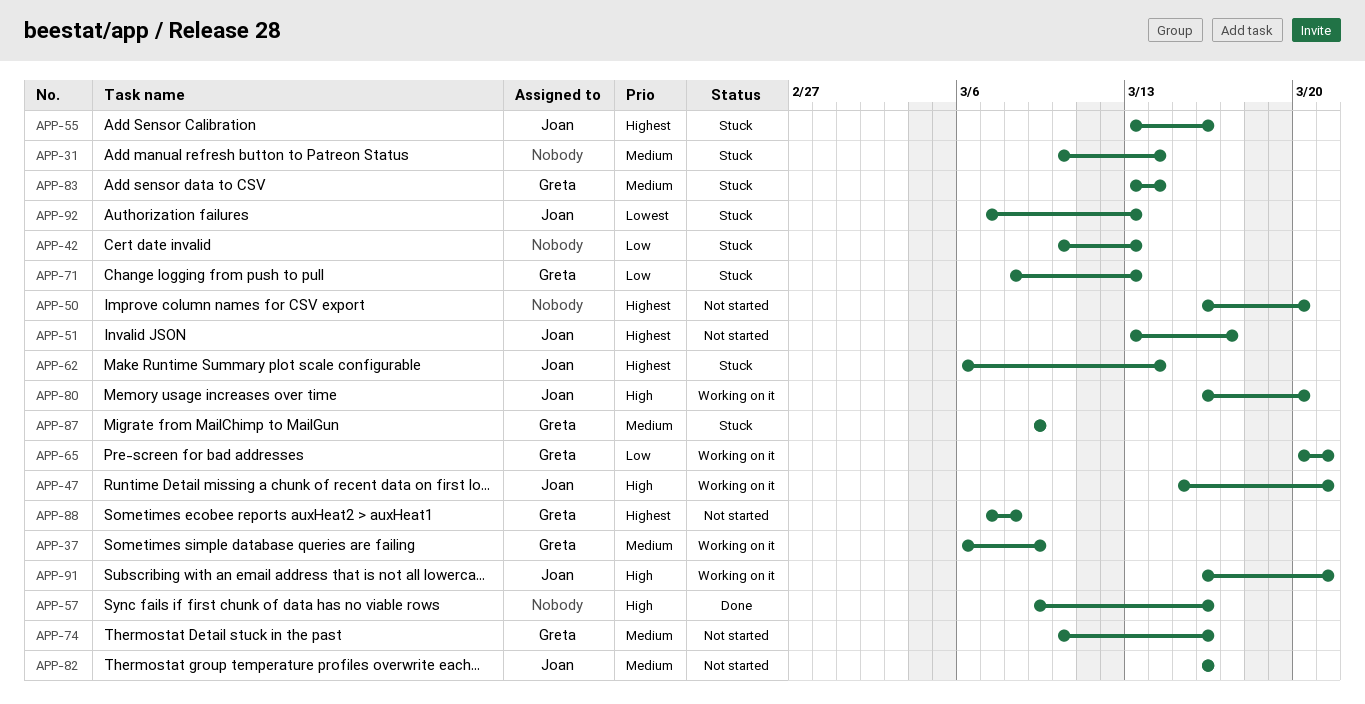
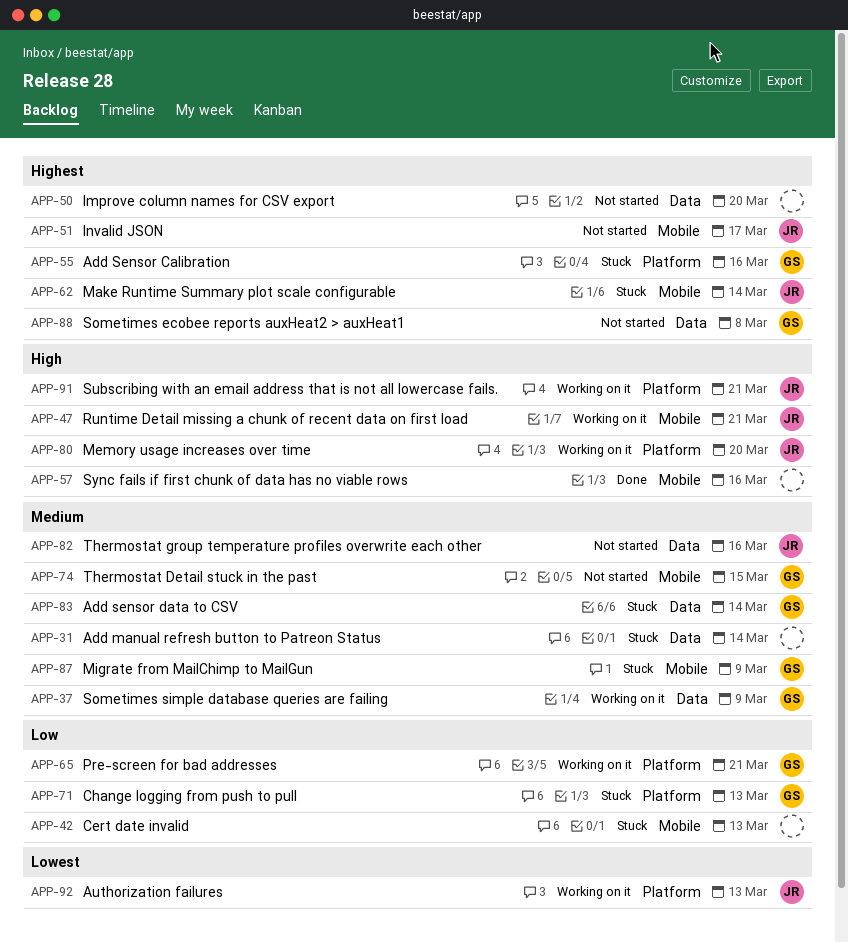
APP-55, owner: Joan -> Greta
APP-74, due: Mar 16 -> Mar 15
APP-92, status: Stuck -> Working on it

